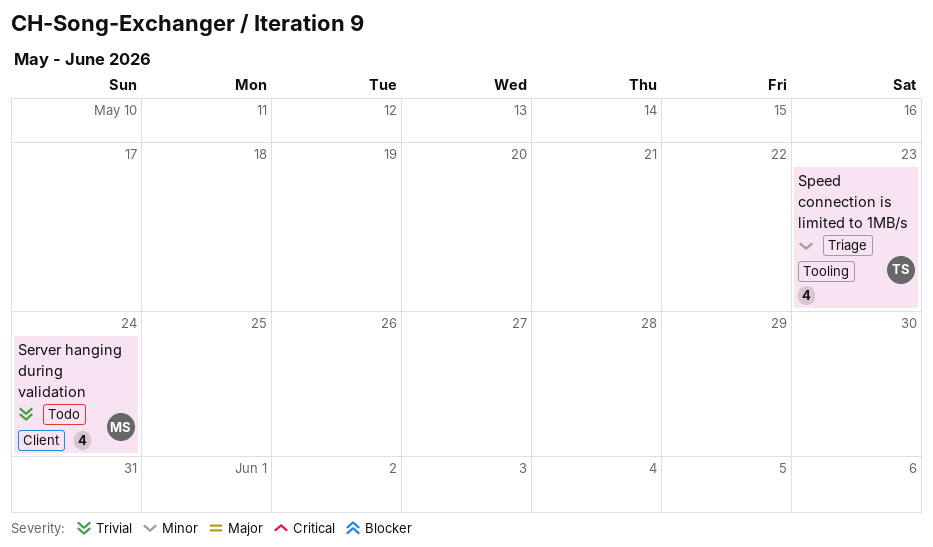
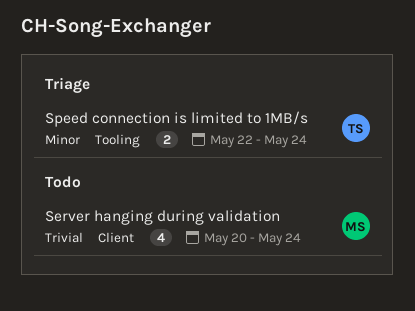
Speed connection is limited to 1MB/s, estimate: 4 -> 2
Speed connection is limited to 1MB/s, due: May 23 -> May 24

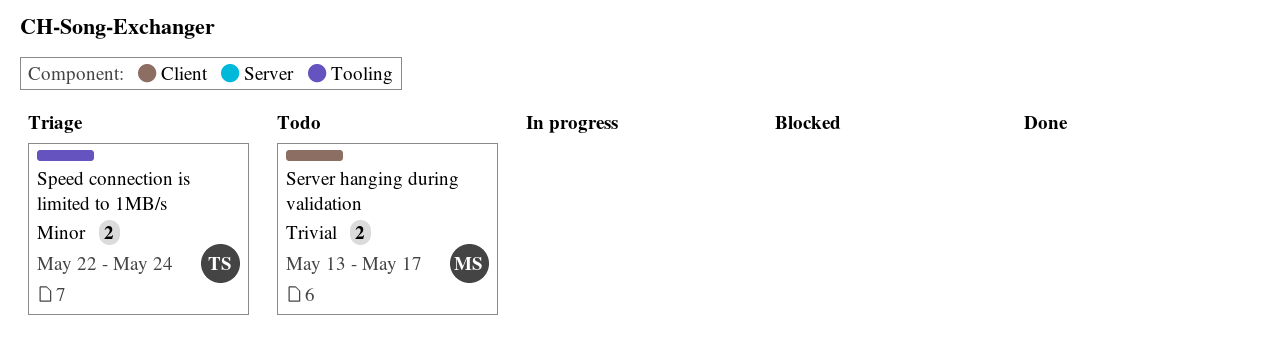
Server hanging during validation, estimate: 4 -> 2
Server hanging during validation, start: May 20 -> May 13
Server hanging during validation, due: May 24 -> May 17

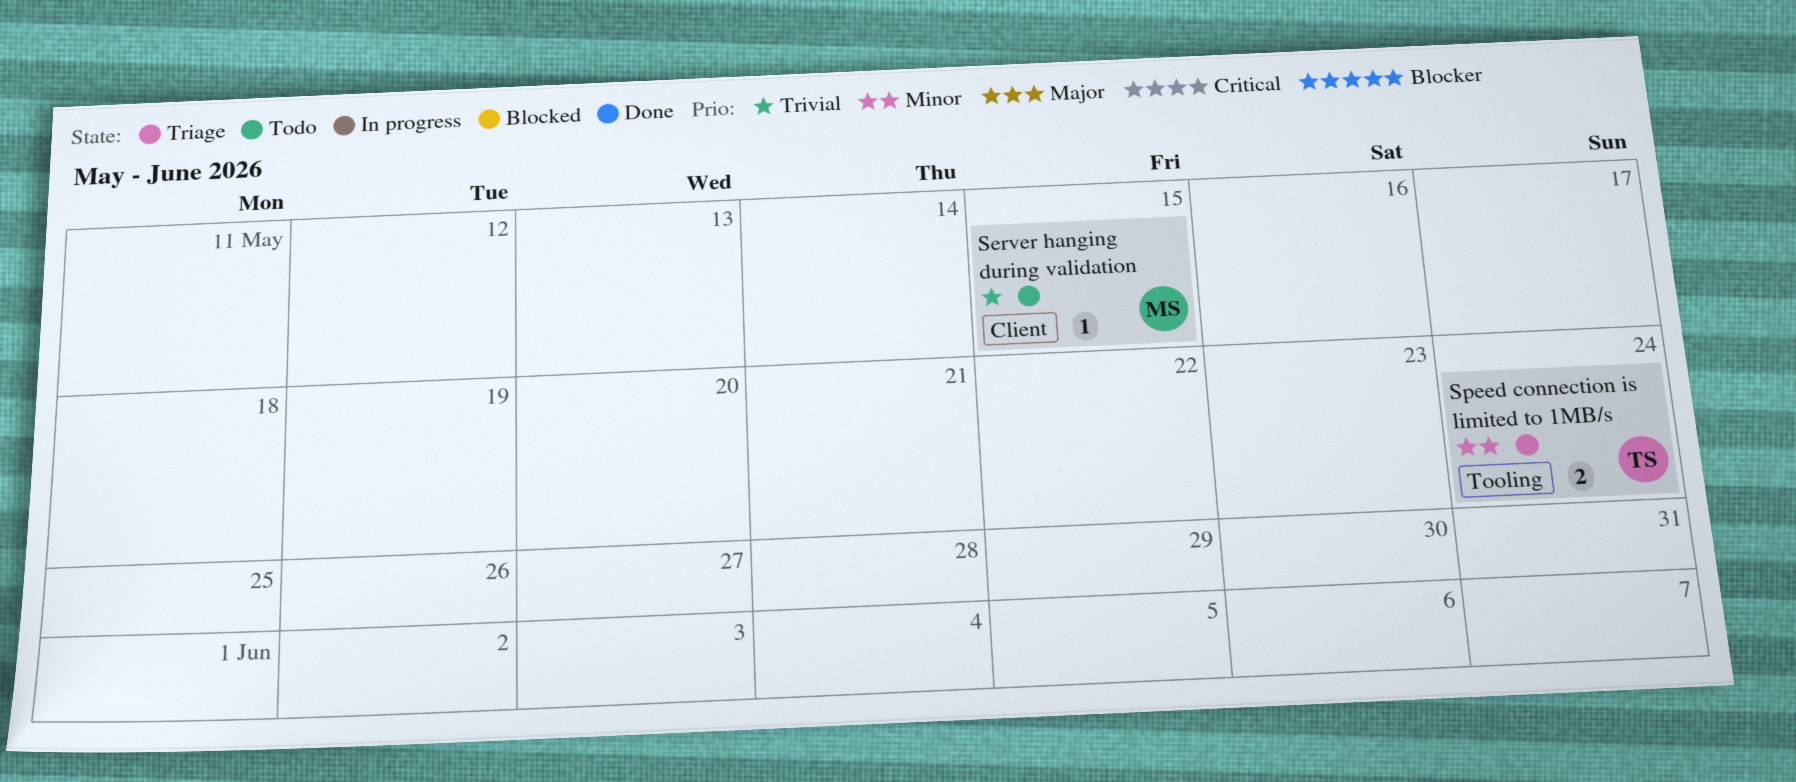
Server hanging during validation, estimate: 2 -> 1
Server hanging during validation, due: May 17 -> May 15

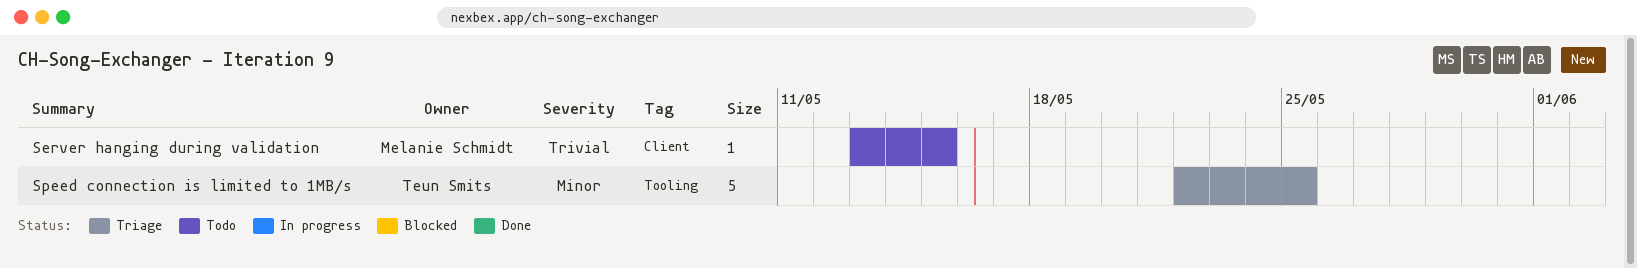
Speed connection is limited to 1MB/s, estimate: 2 -> 5
Speed connection is limited to 1MB/s, due: May 24 -> May 25

